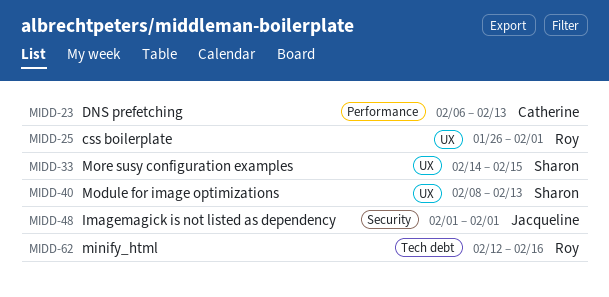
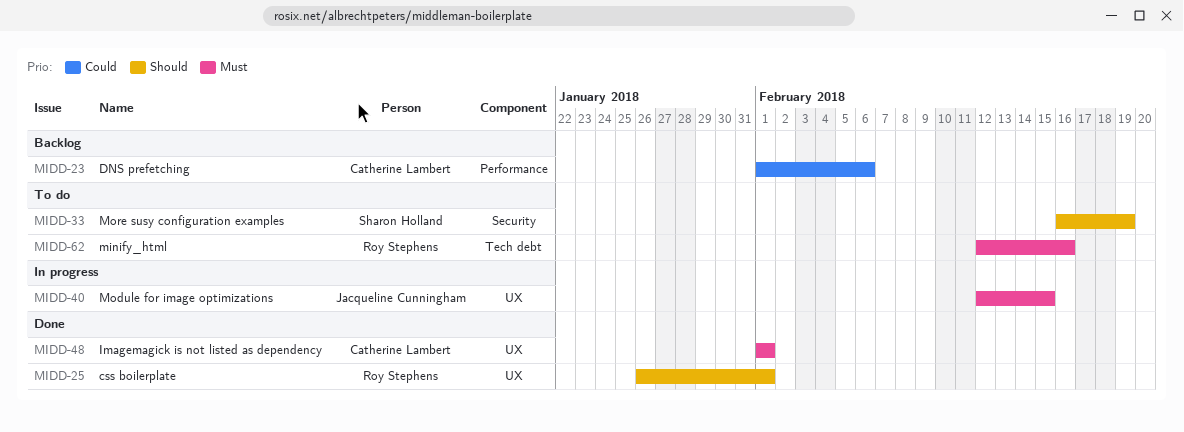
MIDD-23, start: Feb 6 -> Feb 1
MIDD-23, due: Feb 13 -> Feb 6
MIDD-33, label: UX -> Security
MIDD-33, start: Feb 14 -> Feb 16
MIDD-33, due: Feb 15 -> Feb 19
MIDD-40, owner: Sharon Holland -> Jacqueline Cunningham
MIDD-40, start: Feb 8 -> Feb 12
MIDD-40, due: Feb 13 -> Feb 15
MIDD-48, owner: Jacqueline Cunningham -> Catherine Lambert
MIDD-48, label: Security -> UX

